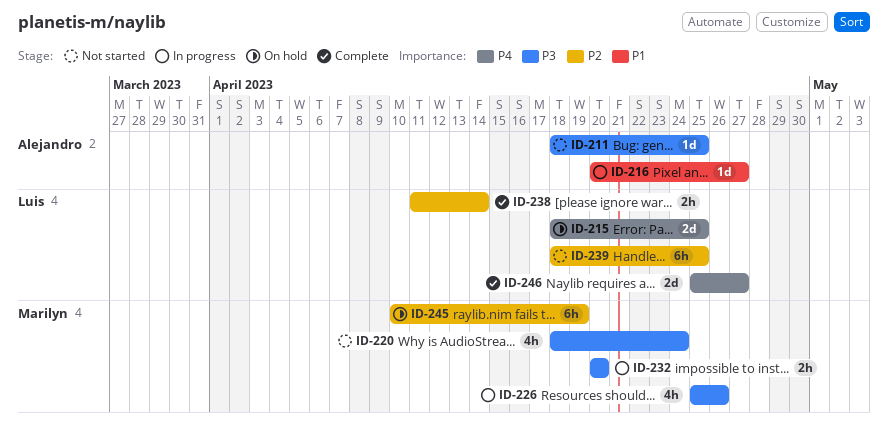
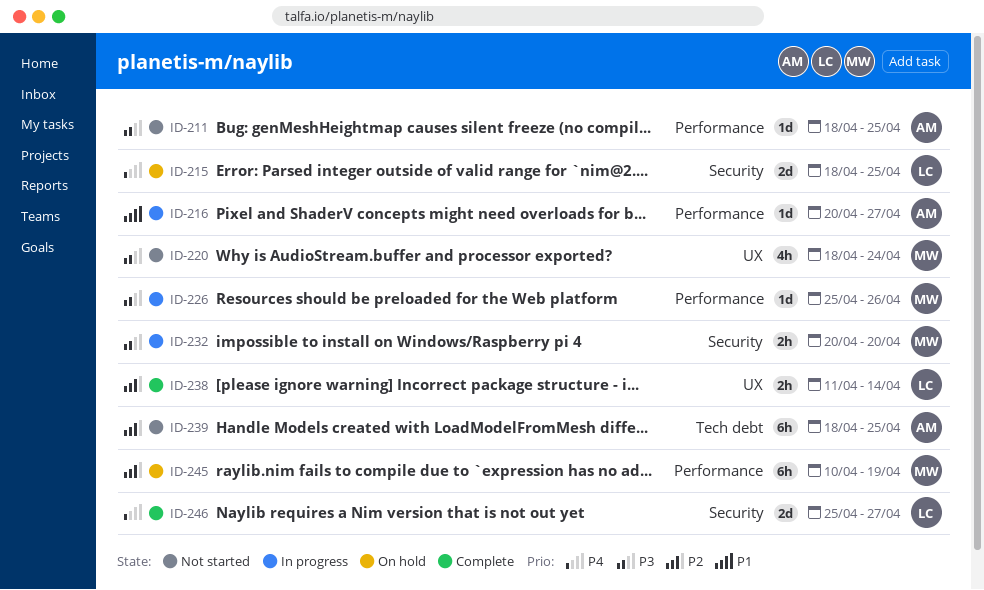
ID-226, estimate: 4h -> 1d
ID-239, owner: Luis -> Alejandro

